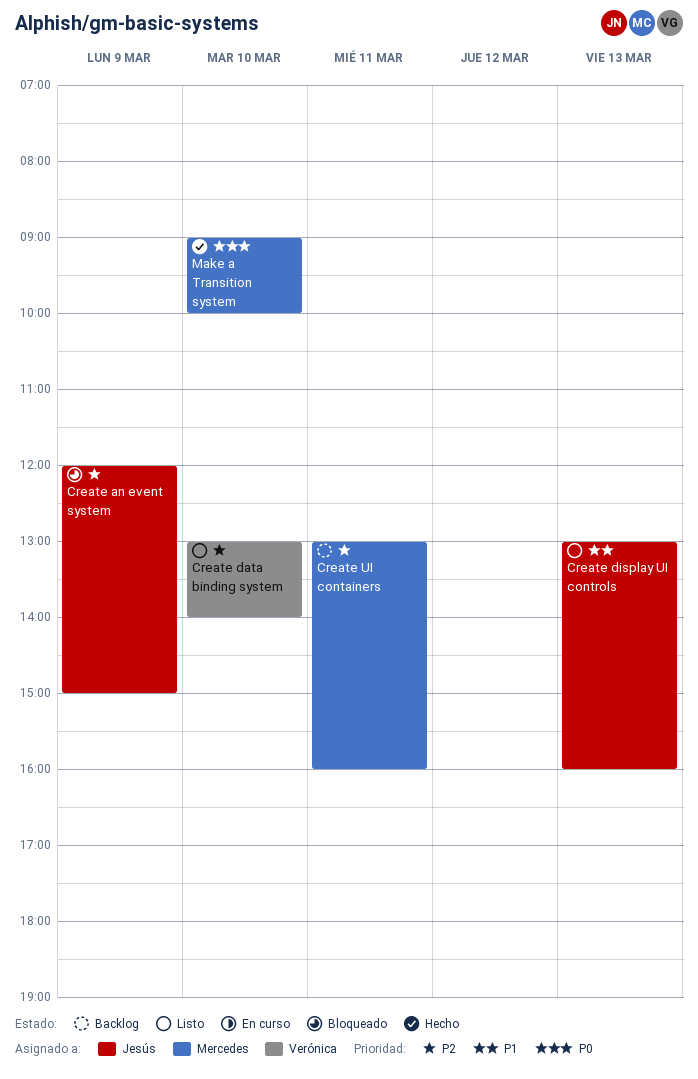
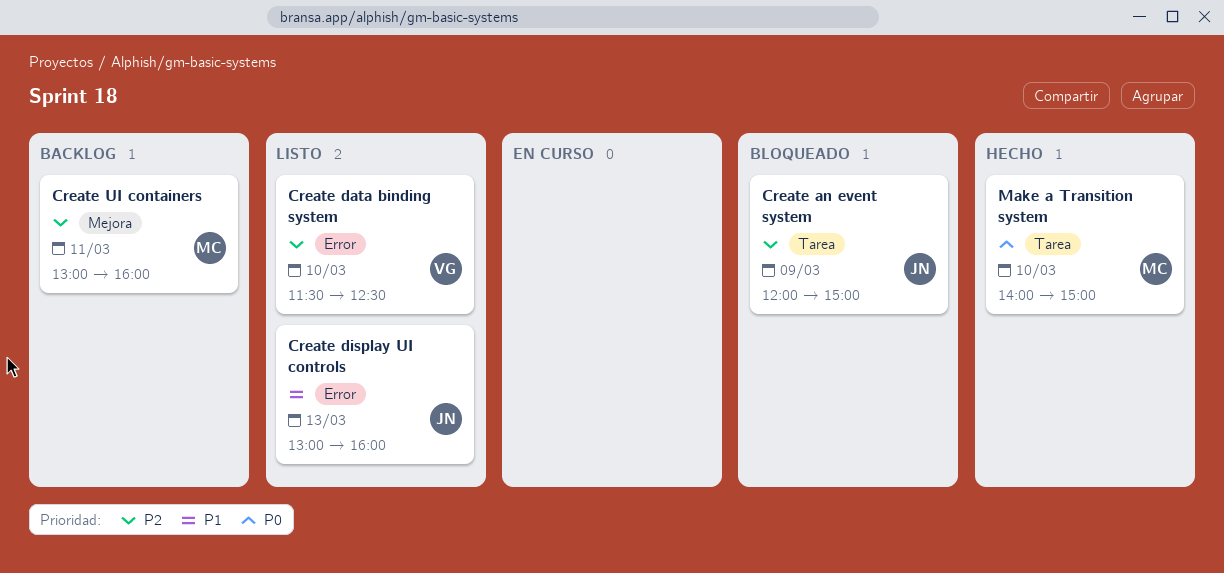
Create data binding system, begins: 13:00 -> 11:30
Create data binding system, ends: 14:00 -> 12:30
Make a Transition system, begins: 09:00 -> 14:00
Make a Transition system, ends: 10:00 -> 15:00

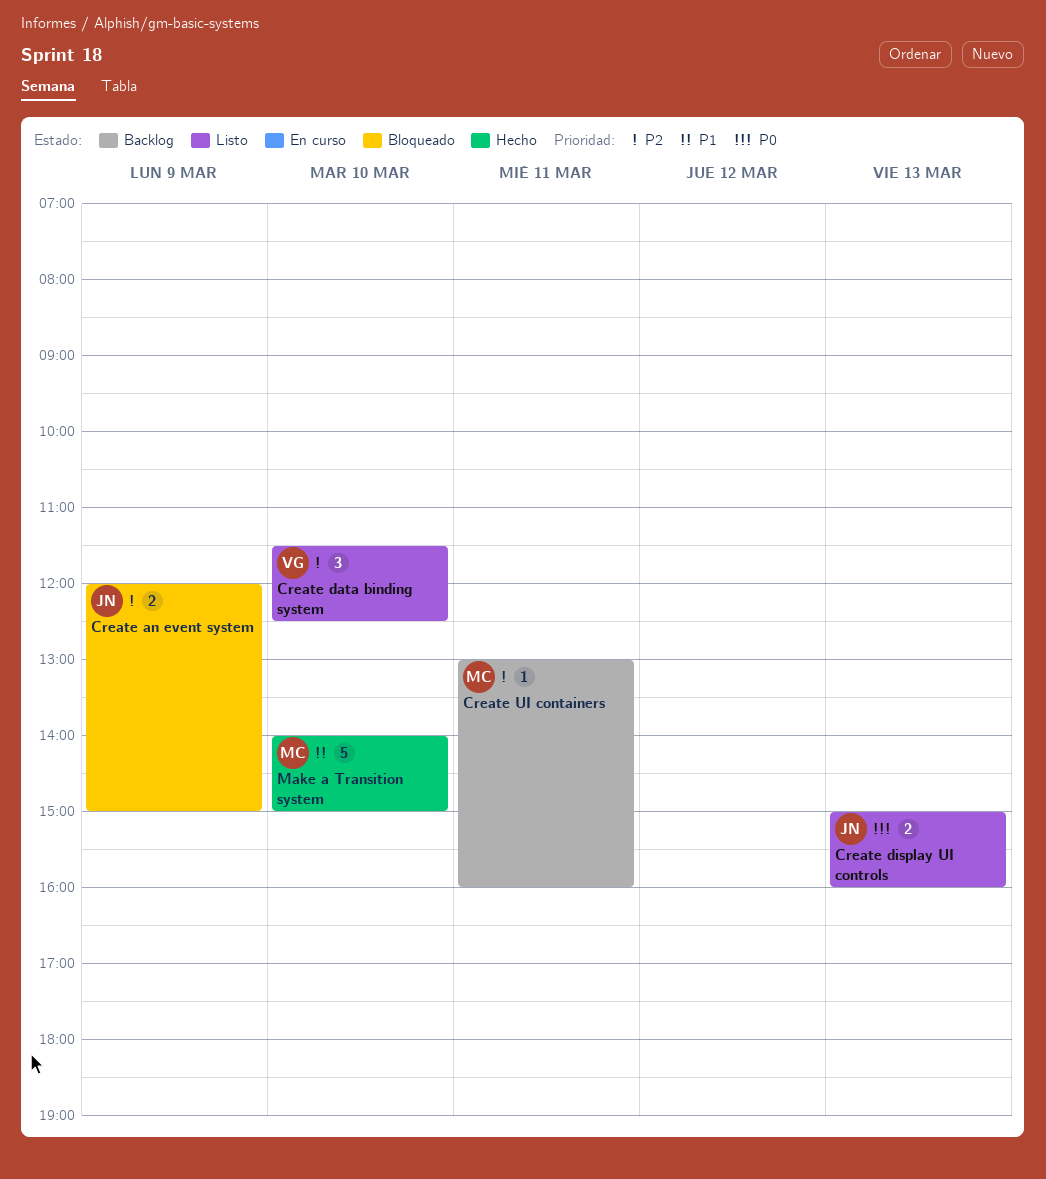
Create display UI controls, priority: P1 -> P0
Create display UI controls, begins: 13:00 -> 15:00
Make a Transition system, priority: P0 -> P1

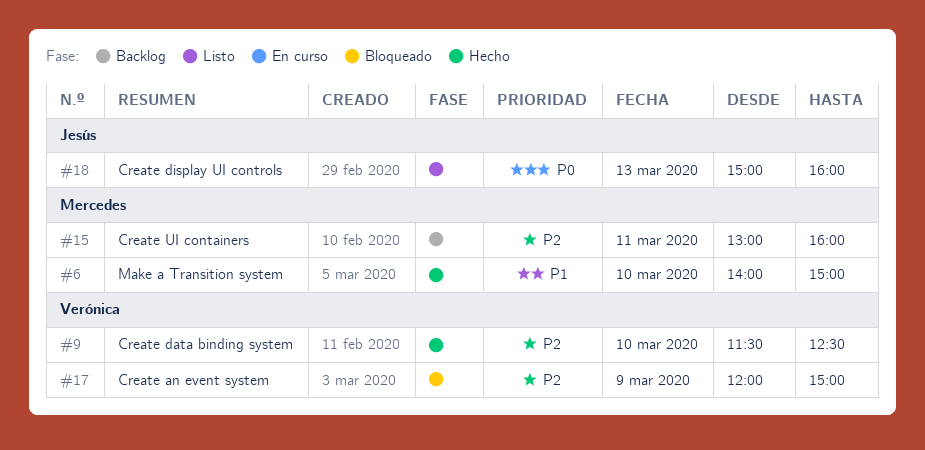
Create an event system, owner: Jesús -> Verónica
Create data binding system, status: Listo -> Hecho

